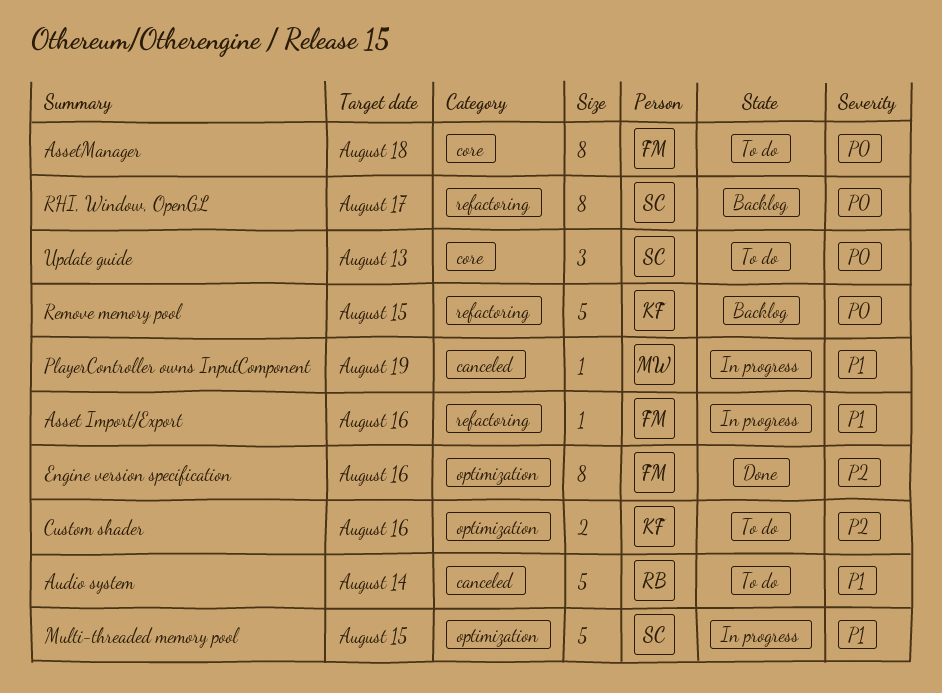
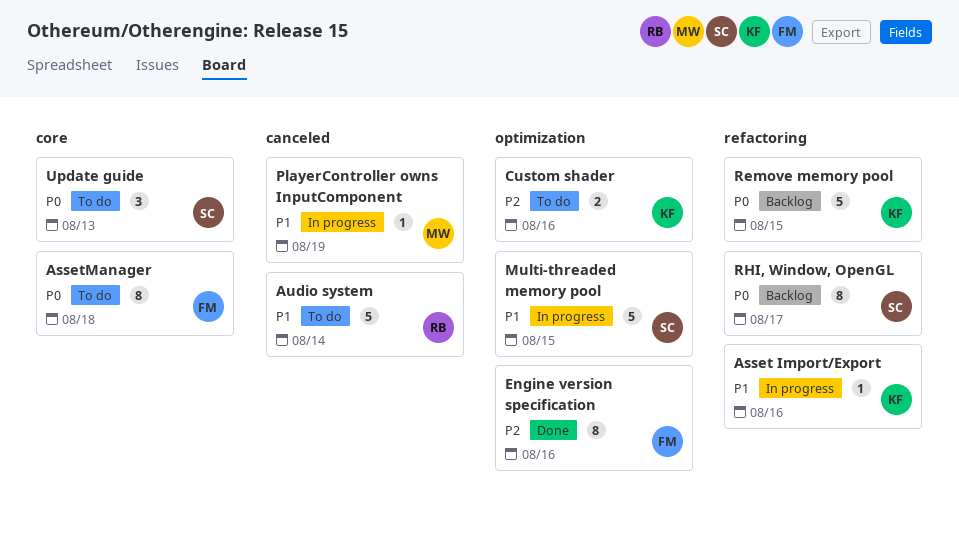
Asset Import/Export, owner: FM -> KF

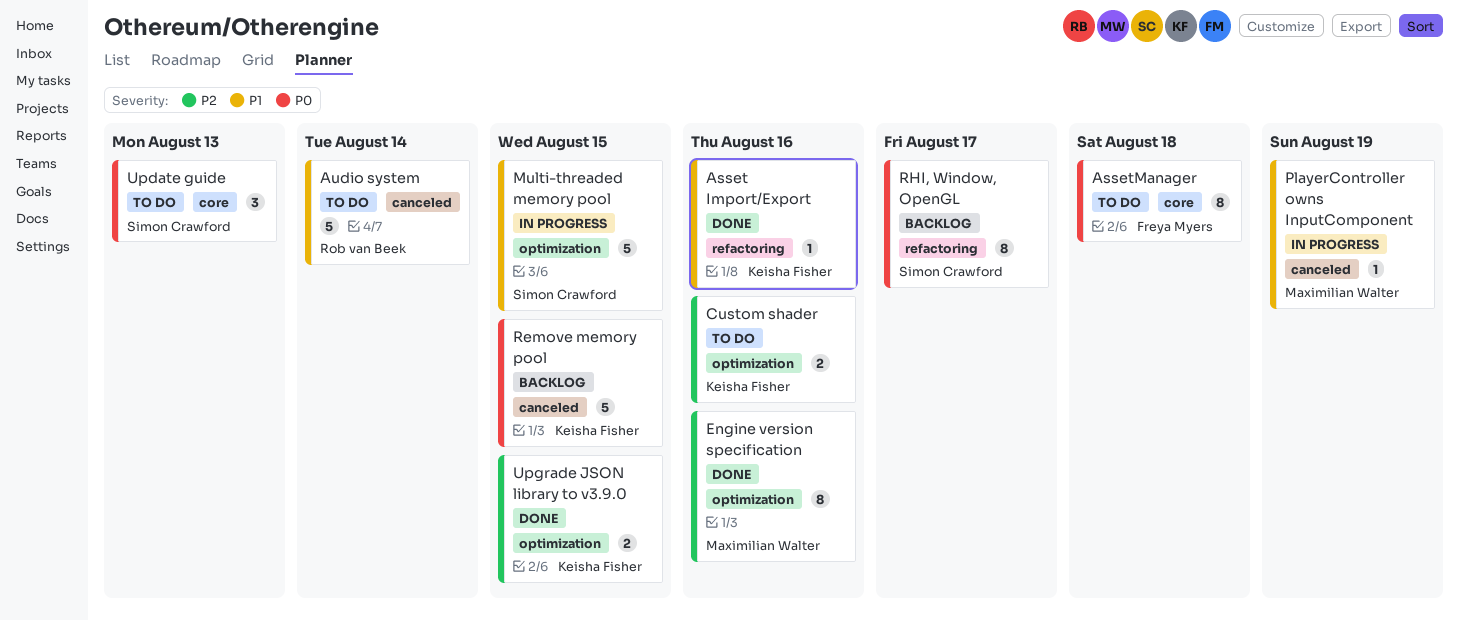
Asset Import/Export, status: In progress -> Done
Engine version specification, owner: Freya Myers -> Maximilian Walter
Remove memory pool, label: refactoring -> canceled
Upgrade JSON library to v3.9.0: none -> present

